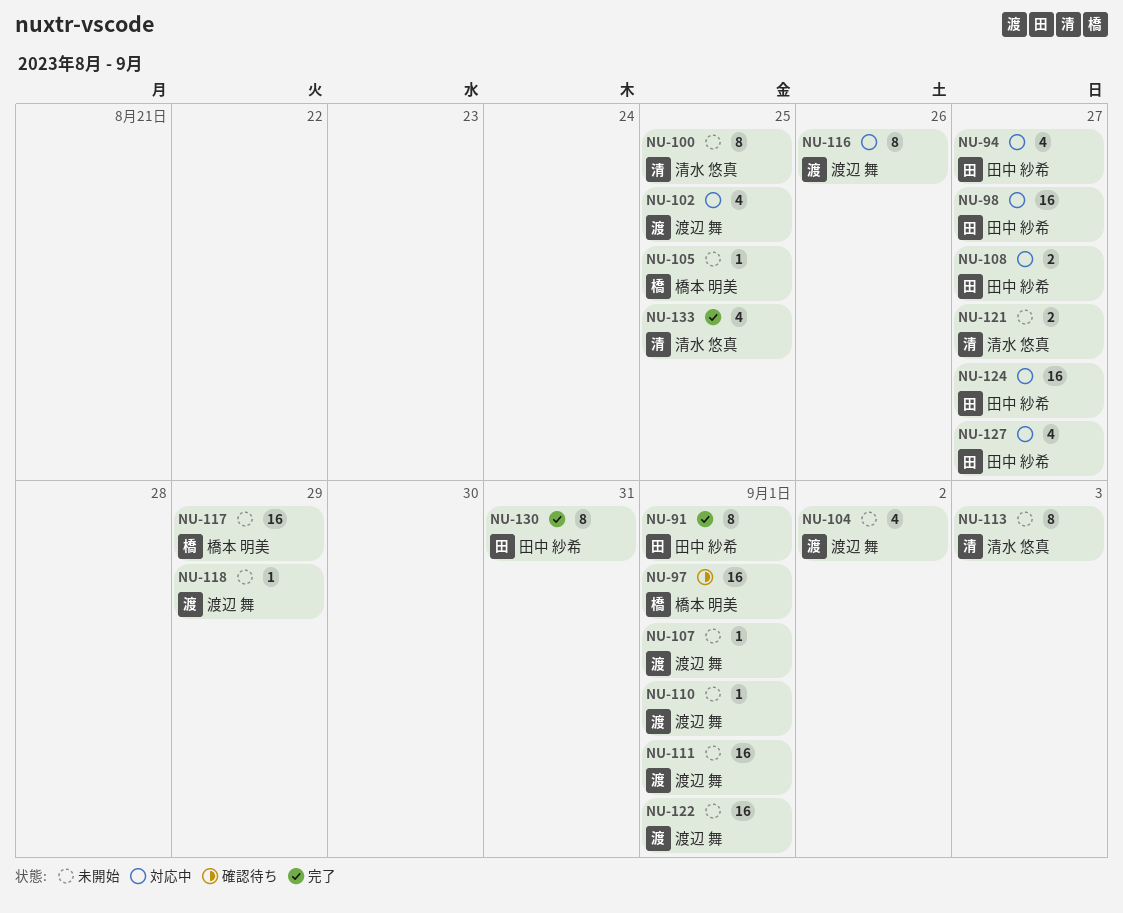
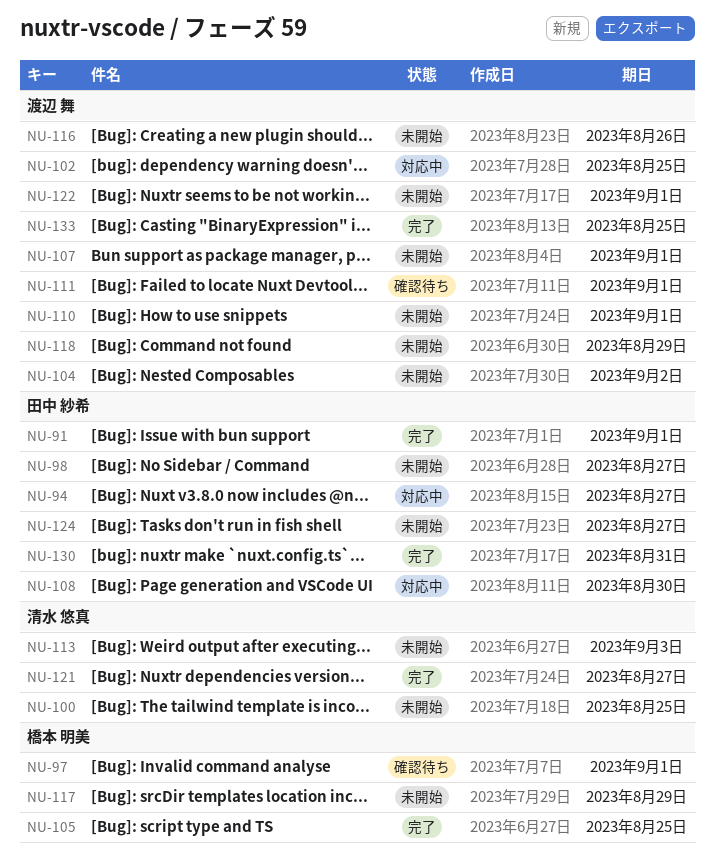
NU-98, status: 対応中 -> 未開始
NU-105, status: 未開始 -> 完了
NU-108, due: Aug 27 -> Aug 30
NU-111, status: 未開始 -> 確認待ち
NU-116, status: 対応中 -> 未開始
NU-121, status: 未開始 -> 完了
NU-124, status: 対応中 -> 未開始
NU-127: present -> none
NU-133, owner: 清水 悠真 -> 渡辺 舞

